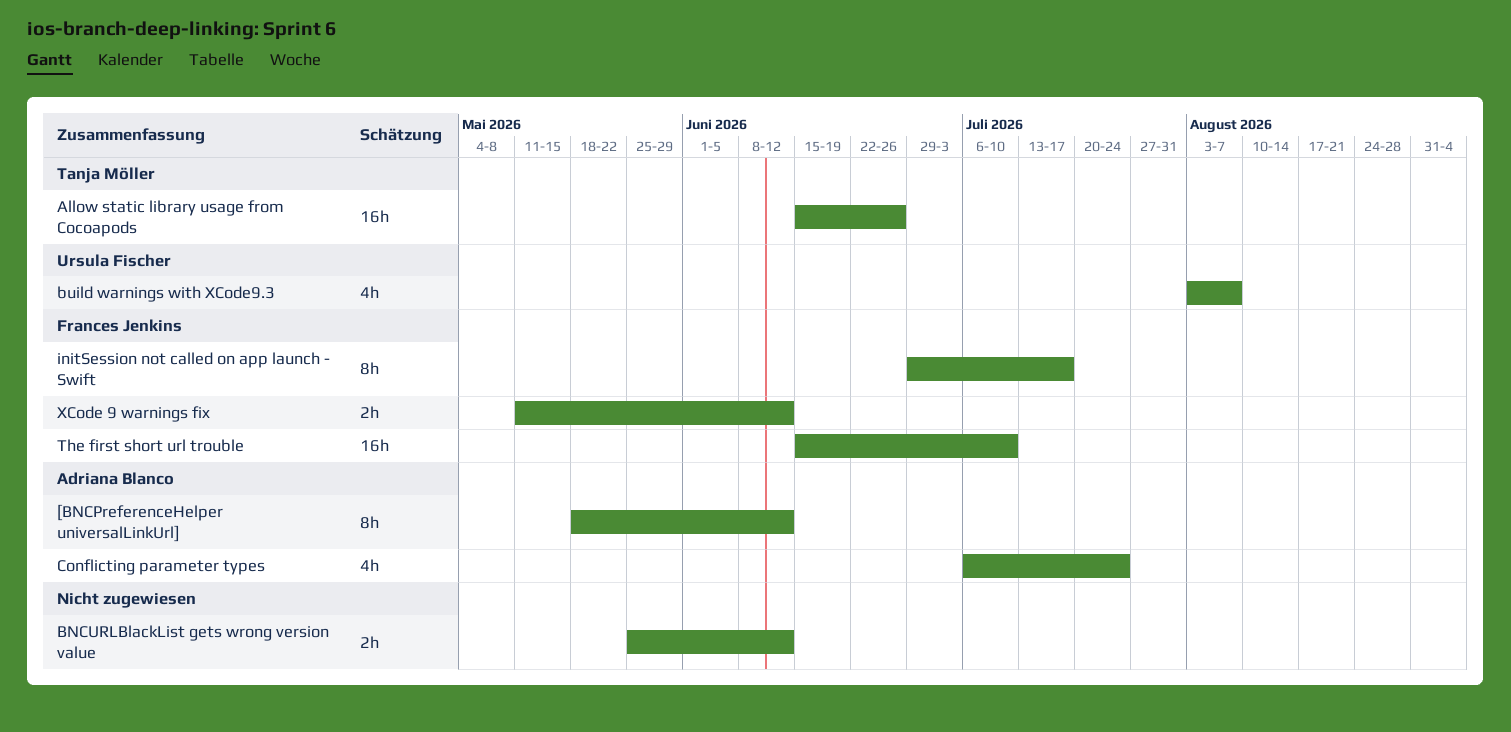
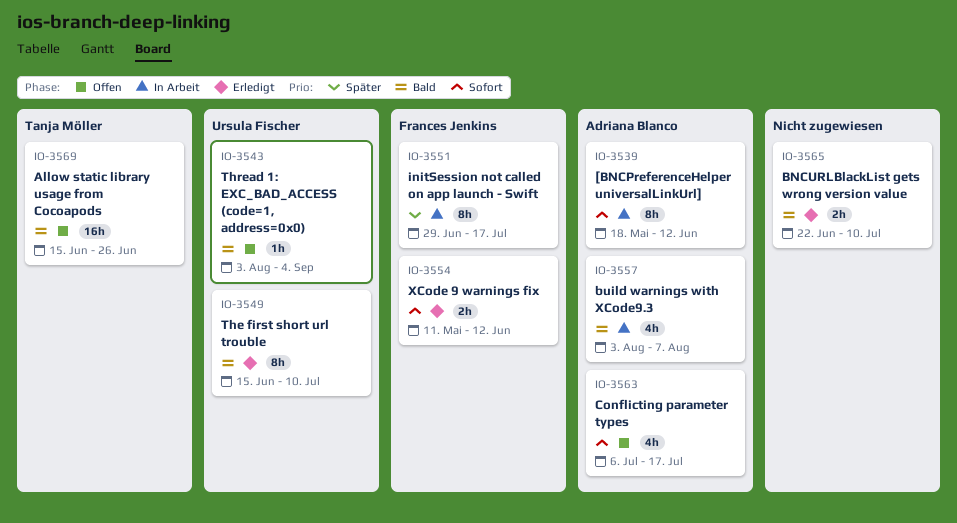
BNCURLBlackList gets wrong version value, start: May 25 -> Jun 22
BNCURLBlackList gets wrong version value, due: Jun 12 -> Jul 10
build warnings with XCode9.3, owner: Ursula Fischer -> Adriana Blanco
Conflicting parameter types, due: Jul 24 -> Jul 17
The first short url trouble, owner: Frances Jenkins -> Ursula Fischer
The first short url trouble, estimate: 16h -> 8h
Thread 1: EXC_BAD_ACCESS (code=1, address=0x0): none -> present

